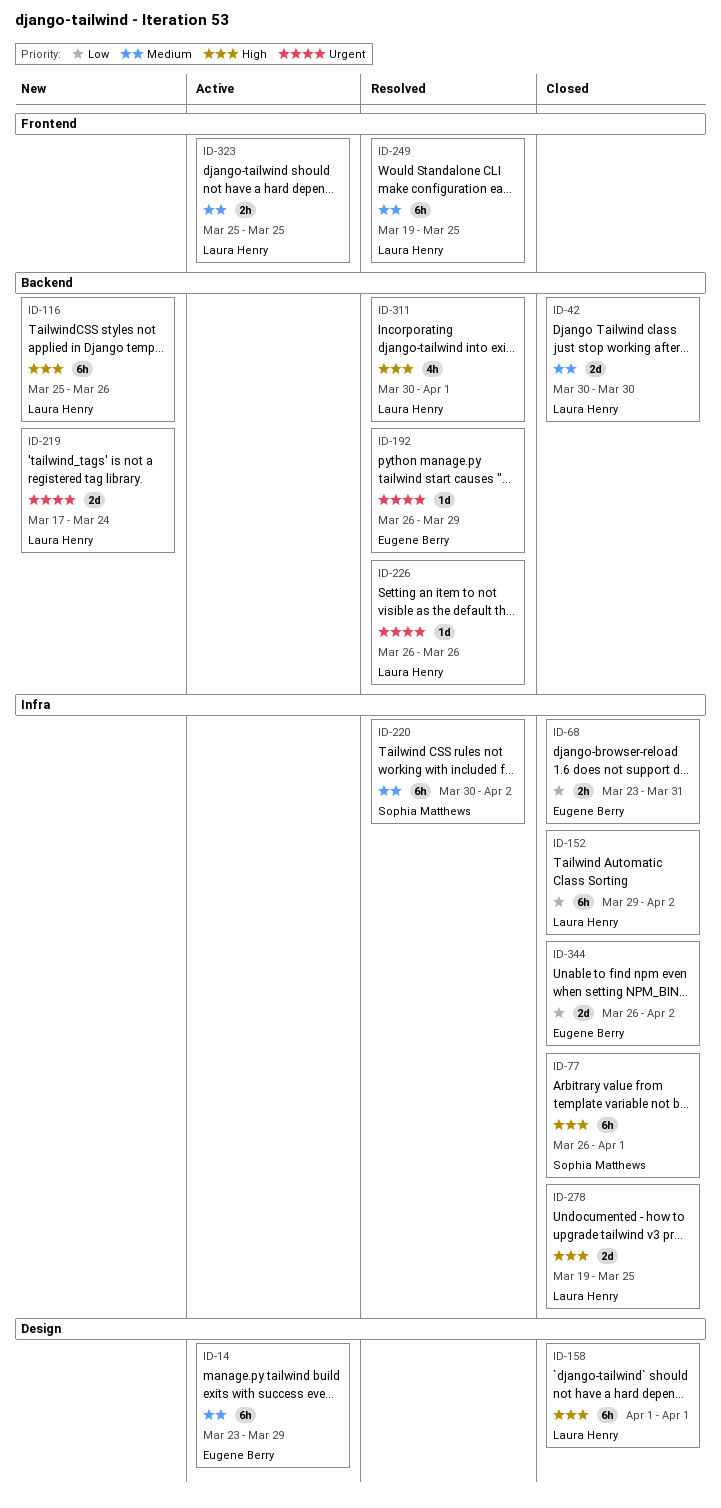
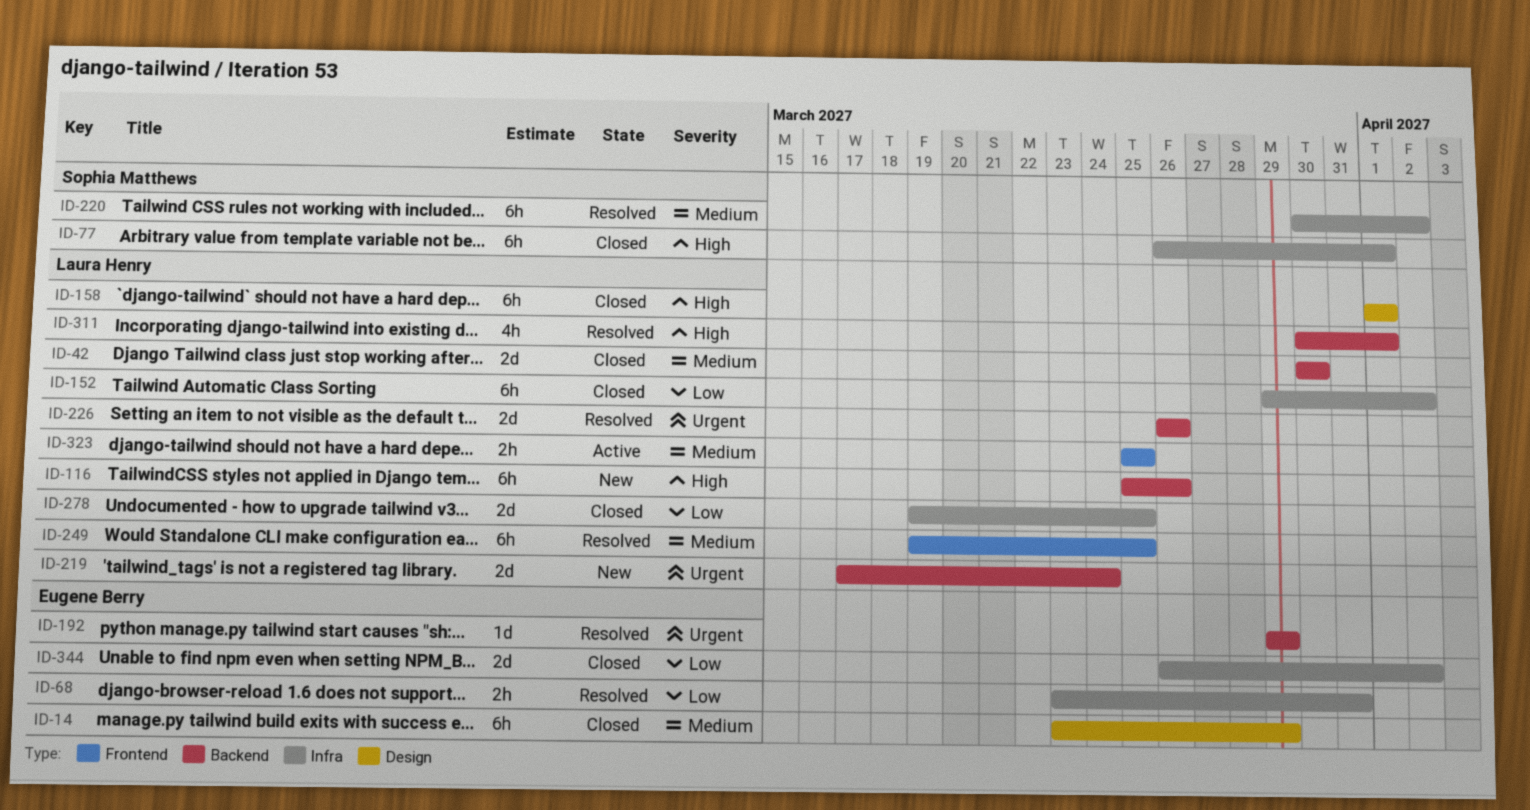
ID-14, status: Active -> Closed
ID-68, status: Closed -> Resolved
ID-192, start: Mar 26 -> Mar 29
ID-226, estimate: 1d -> 2d
ID-278, priority: High -> Low

